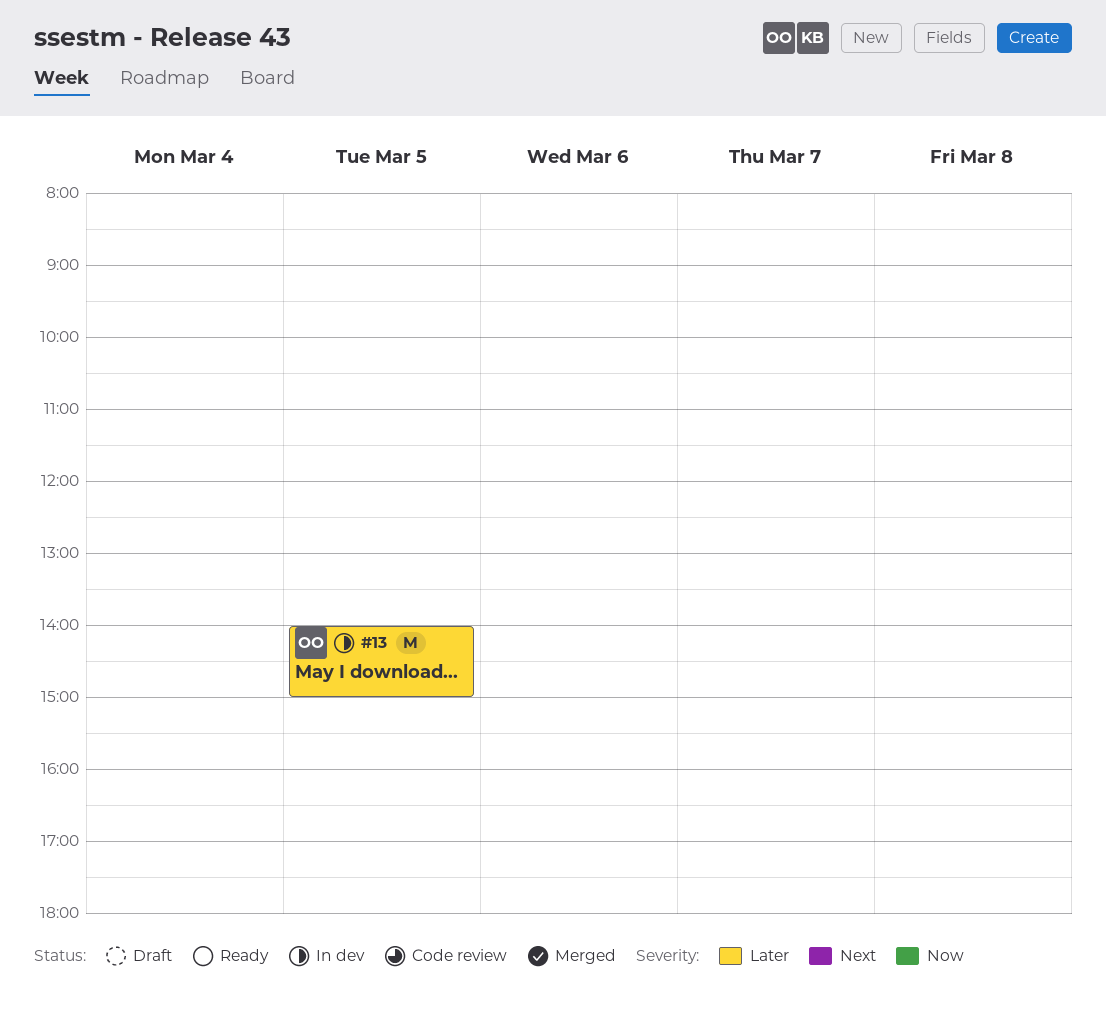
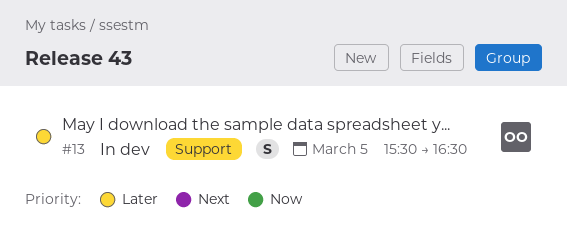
#13, estimate: M -> S
#13, begins: 14:00 -> 15:30
#13, ends: 15:00 -> 16:30

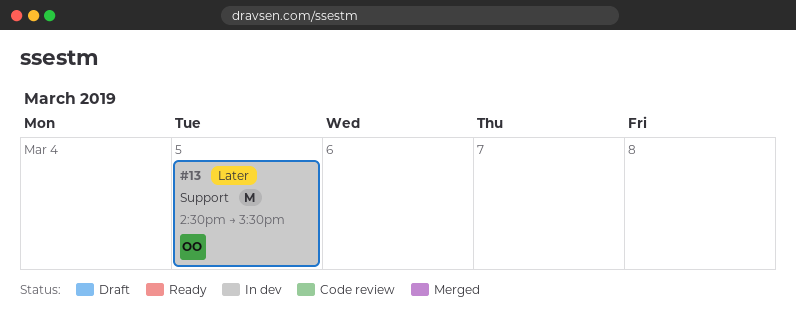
#13, estimate: S -> M
#13, begins: 15:30 -> 14:30
#13, ends: 16:30 -> 15:30

